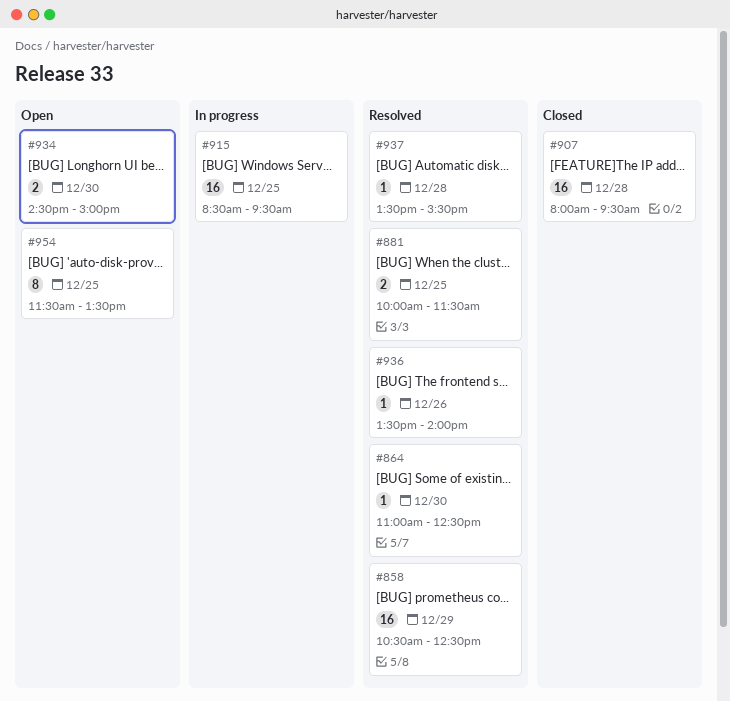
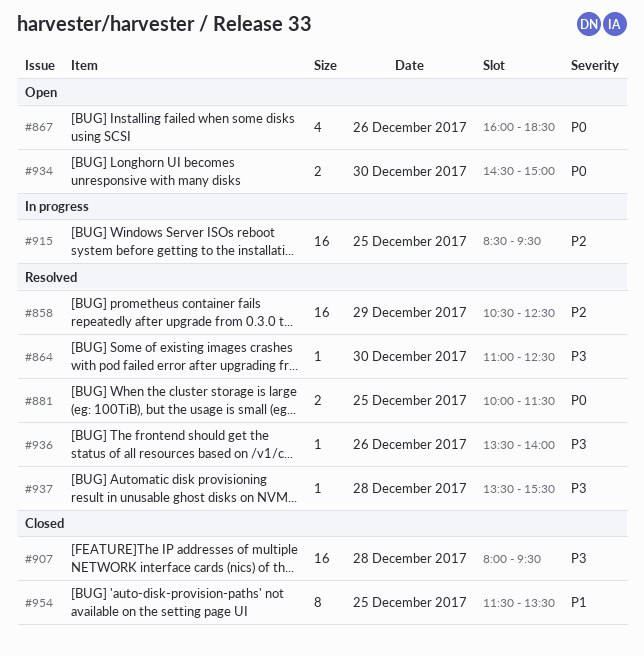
#867: none -> present
#954, status: Open -> Closed

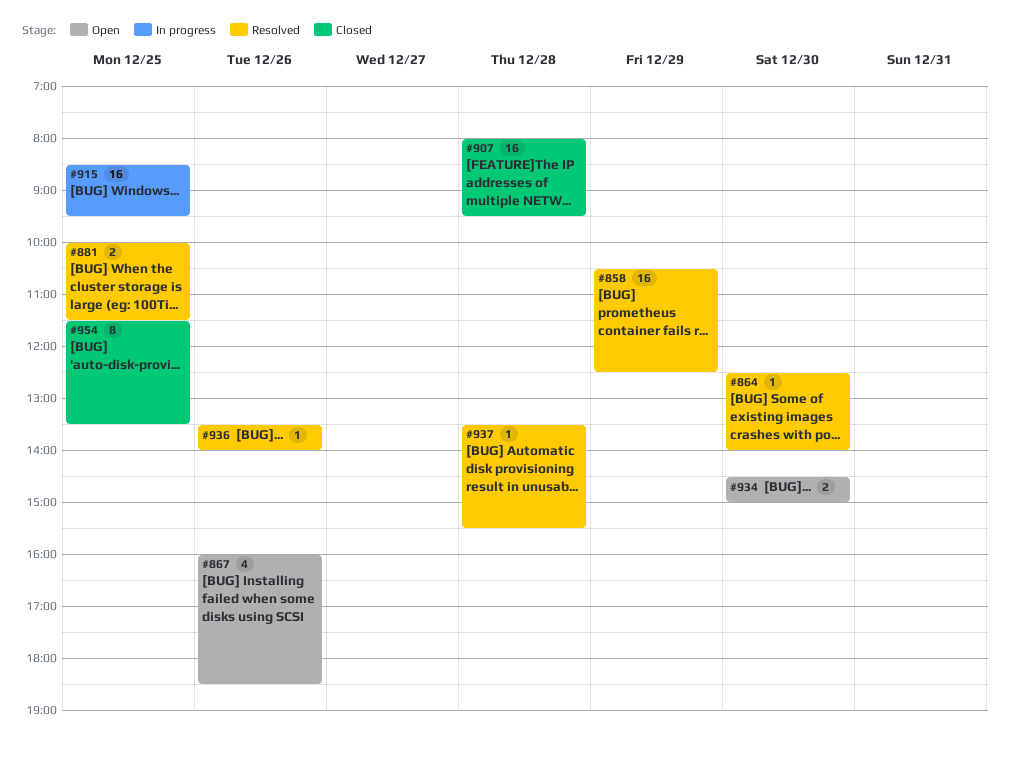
#864, begins: 11:00 -> 12:30
#864, ends: 12:30 -> 14:00

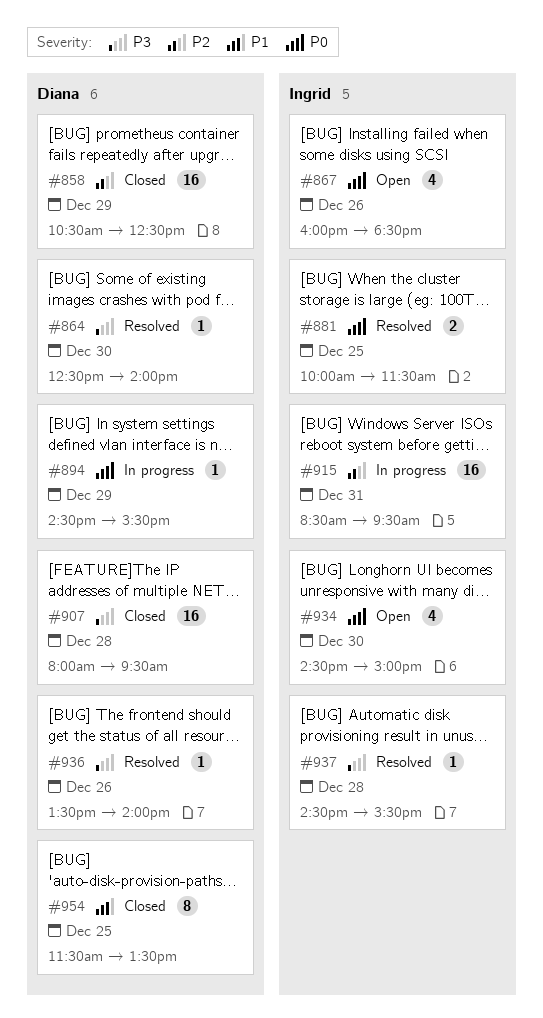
#858, status: Resolved -> Closed
#894: none -> present
#915, day: Dec 25 -> Dec 31
#934, estimate: 2 -> 4
#937, begins: 13:30 -> 14:30

